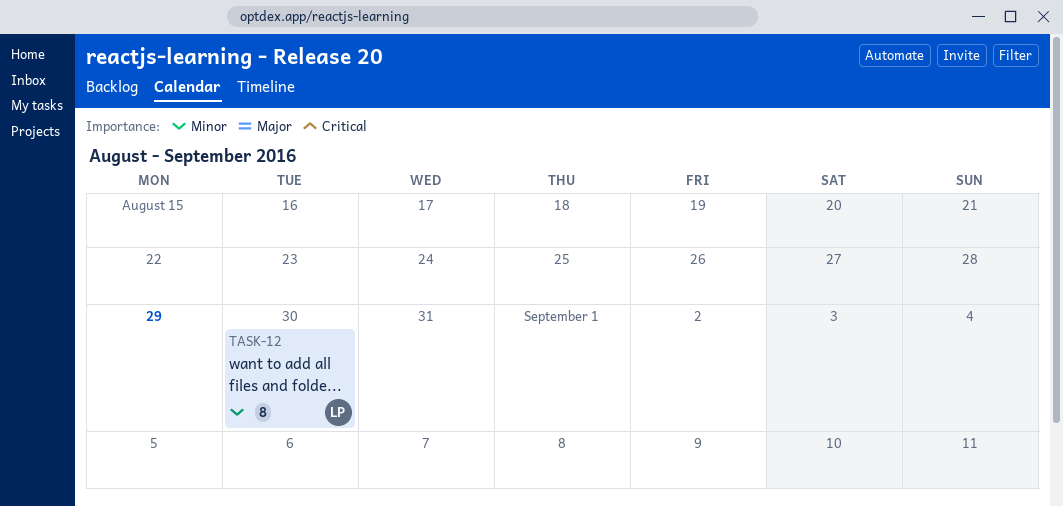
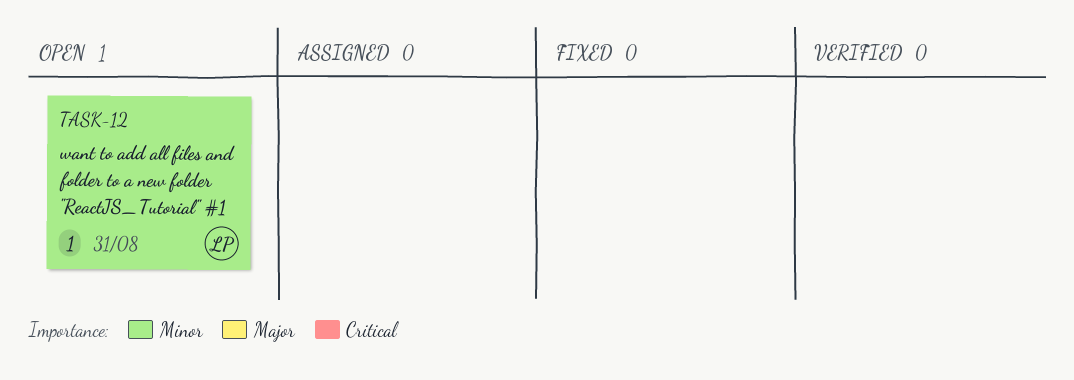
TASK-12, estimate: 8 -> 1
TASK-12, due: Aug 30 -> Aug 31

